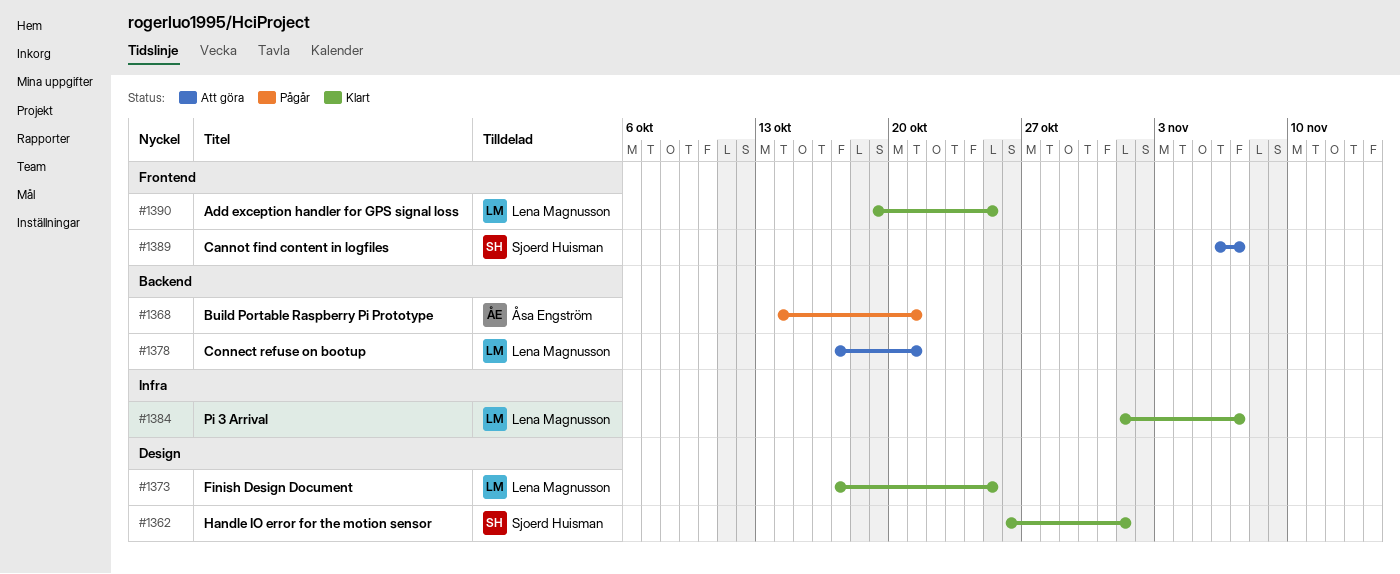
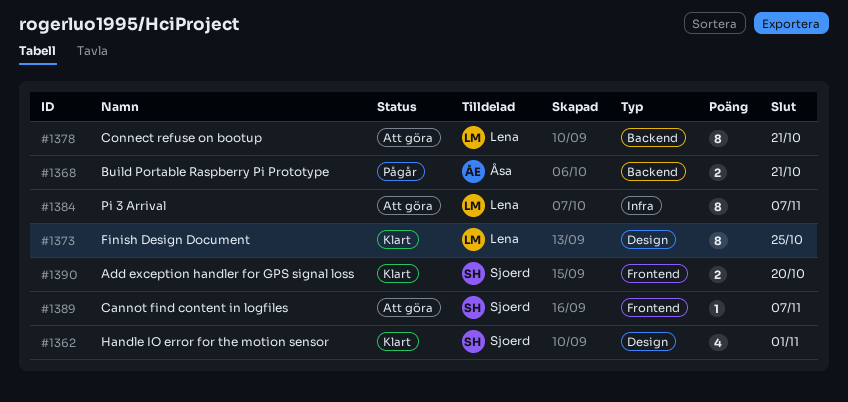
#1384, status: Klart -> Att göra
#1390, owner: Lena Magnusson -> Sjoerd Huisman
#1390, due: Oct 25 -> Oct 20

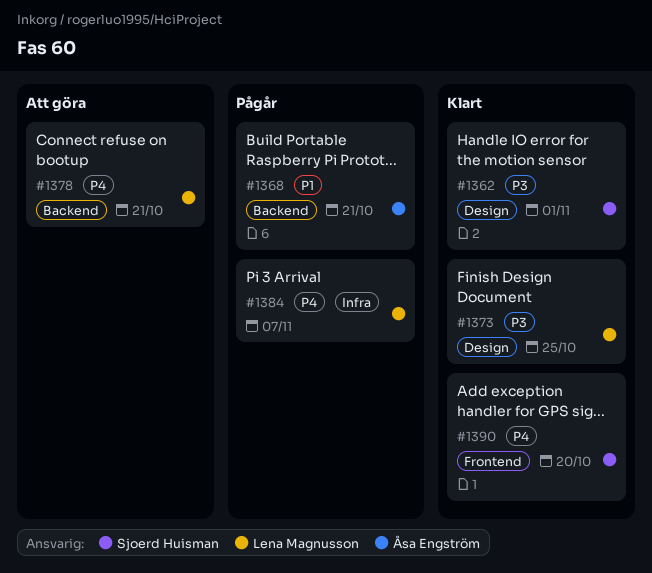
#1384, status: Att göra -> Pågår
#1389: present -> none

